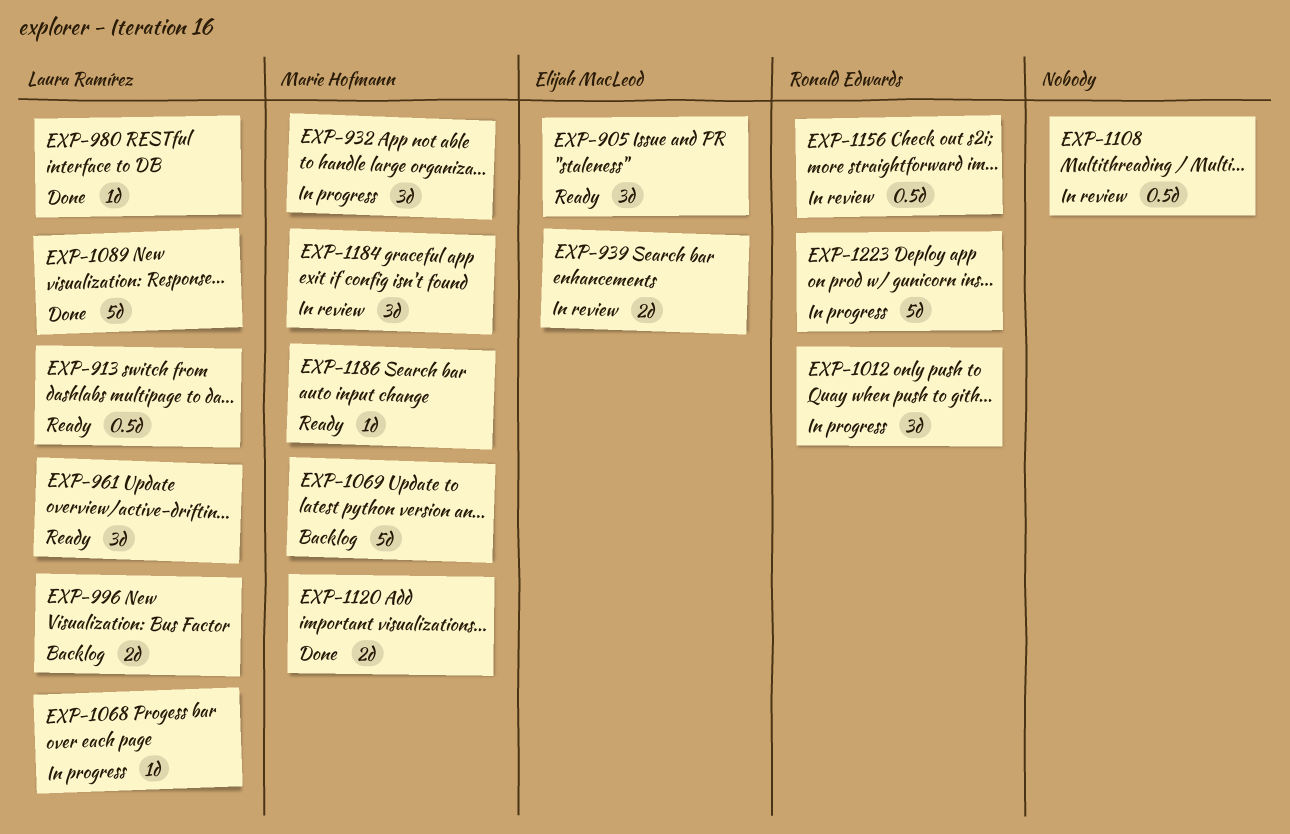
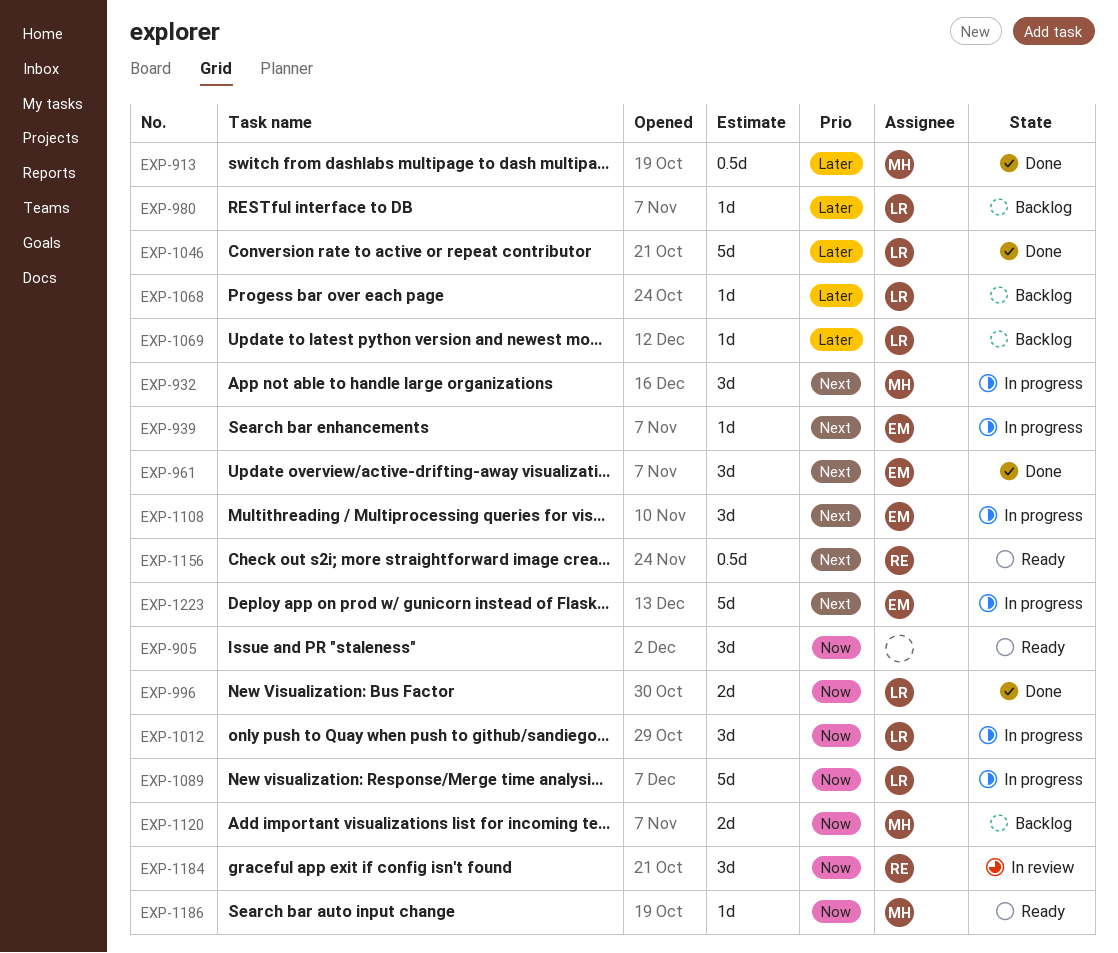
EXP-905, owner: Elijah MacLeod -> none
EXP-913, status: Ready -> Done
EXP-913, owner: Laura Ramírez -> Marie Hofmann
EXP-939, status: In review -> In progress
EXP-939, estimate: 2d -> 1d
EXP-961, status: Ready -> Done
EXP-961, owner: Laura Ramírez -> Elijah MacLeod
EXP-980, status: Done -> Backlog
EXP-996, status: Backlog -> Done
EXP-1012, owner: Ronald Edwards -> Laura Ramírez
EXP-1046: none -> present
EXP-1068, status: In progress -> Backlog
EXP-1069, owner: Marie Hofmann -> Laura Ramírez
EXP-1069, estimate: 5d -> 1d
EXP-1089, status: Done -> In progress
EXP-1108, status: In review -> In progress
EXP-1108, owner: none -> Elijah MacLeod
EXP-1108, estimate: 0.5d -> 3d
EXP-1120, status: Done -> Backlog
EXP-1156, status: In review -> Ready
EXP-1184, owner: Marie Hofmann -> Ronald Edwards
EXP-1223, owner: Ronald Edwards -> Elijah MacLeod

